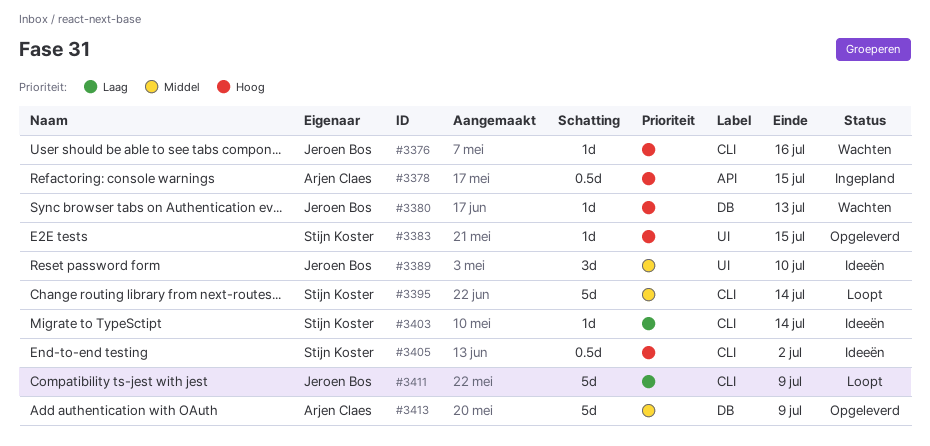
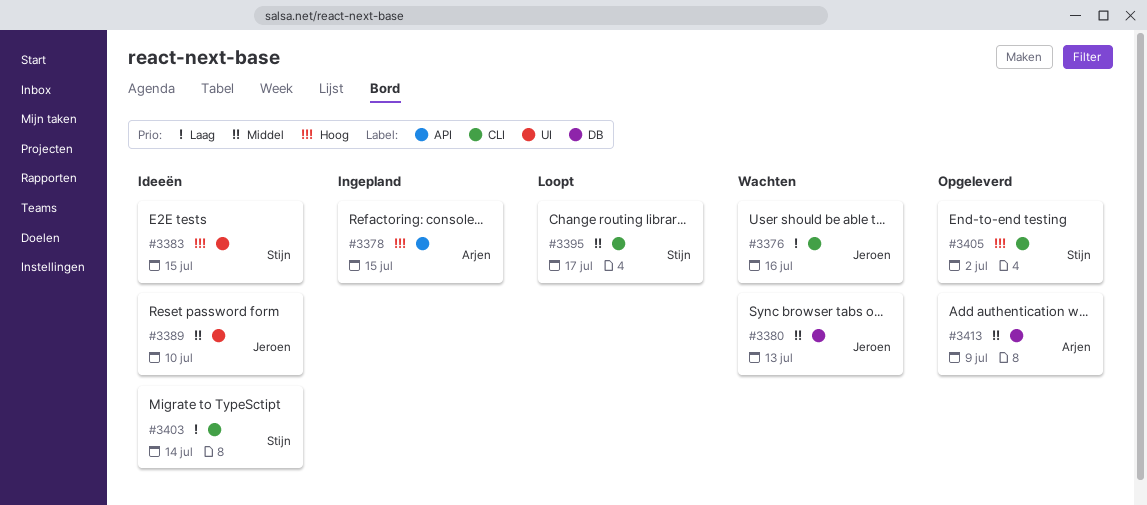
#3376, priority: Hoog -> Laag
#3380, priority: Hoog -> Middel
#3383, status: Opgeleverd -> Ideeën
#3395, due: Jul 14 -> Jul 17
#3405, status: Ideeën -> Opgeleverd
#3411: present -> none

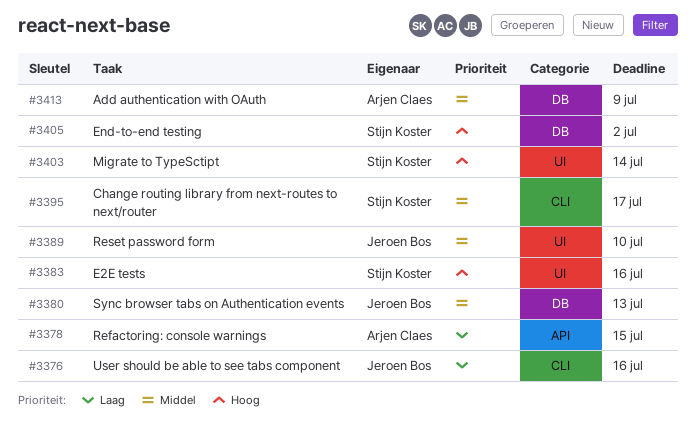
#3378, priority: Hoog -> Laag
#3383, due: Jul 15 -> Jul 16
#3403, priority: Laag -> Hoog
#3403, label: CLI -> UI
#3405, label: CLI -> DB

